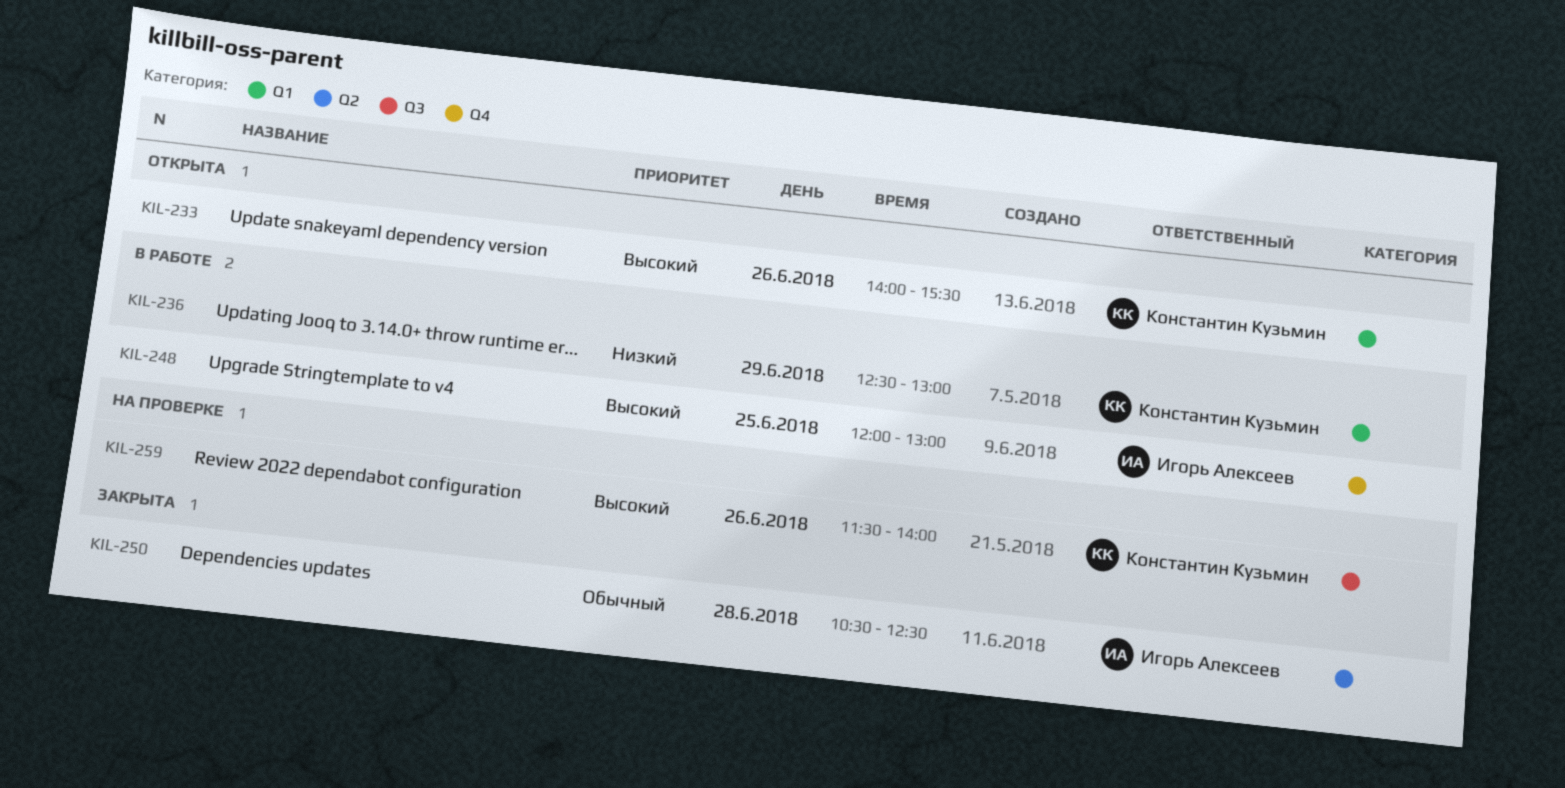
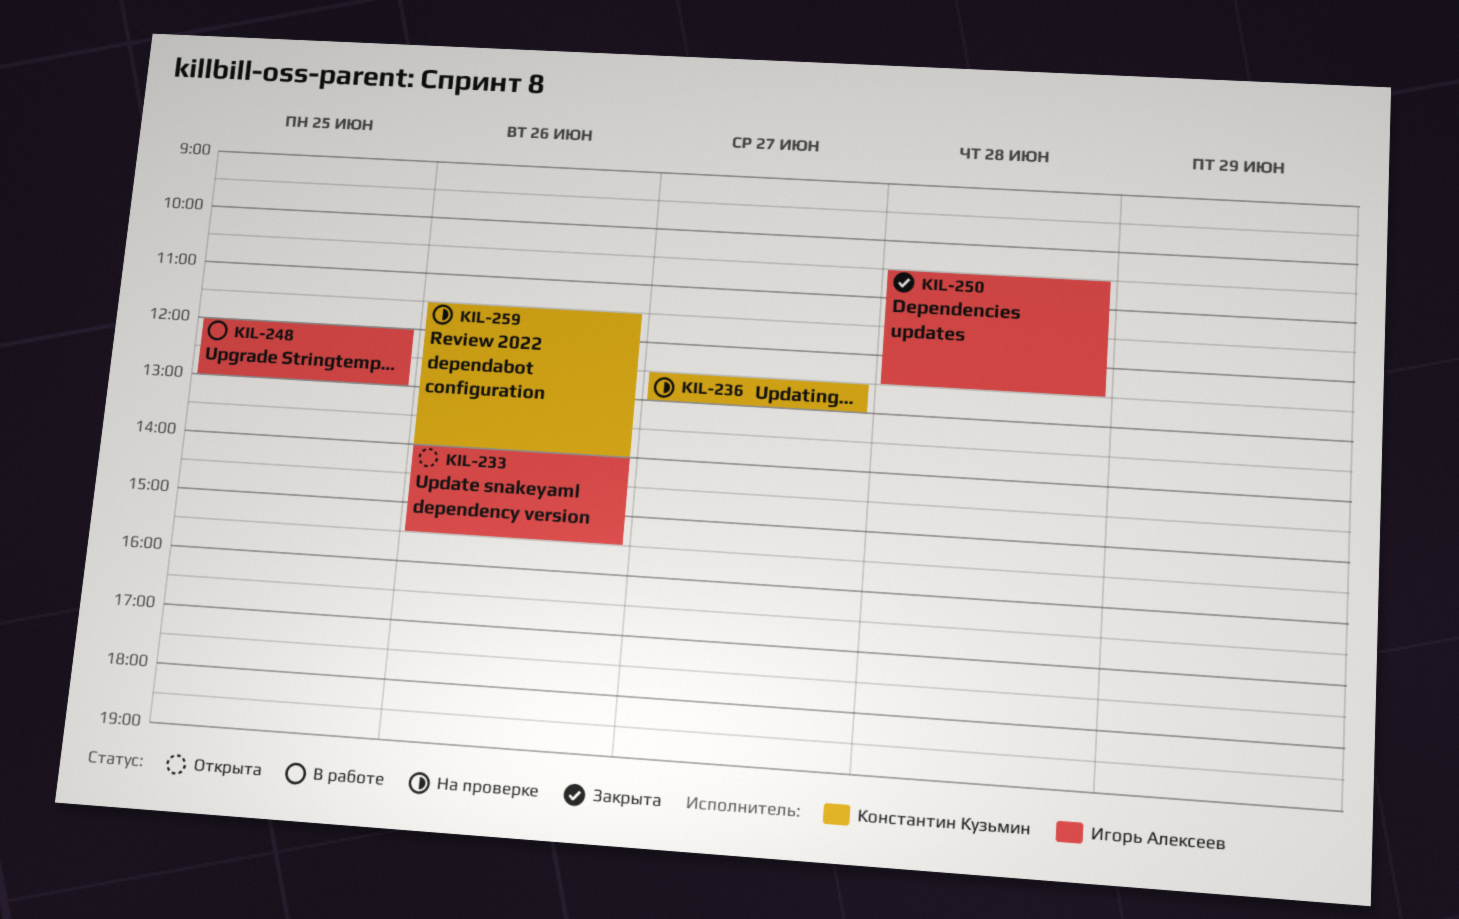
KIL-233, owner: Константин Кузьмин -> Игорь Алексеев
KIL-236, status: В работе -> На проверке
KIL-236, day: Jun 29 -> Jun 27

